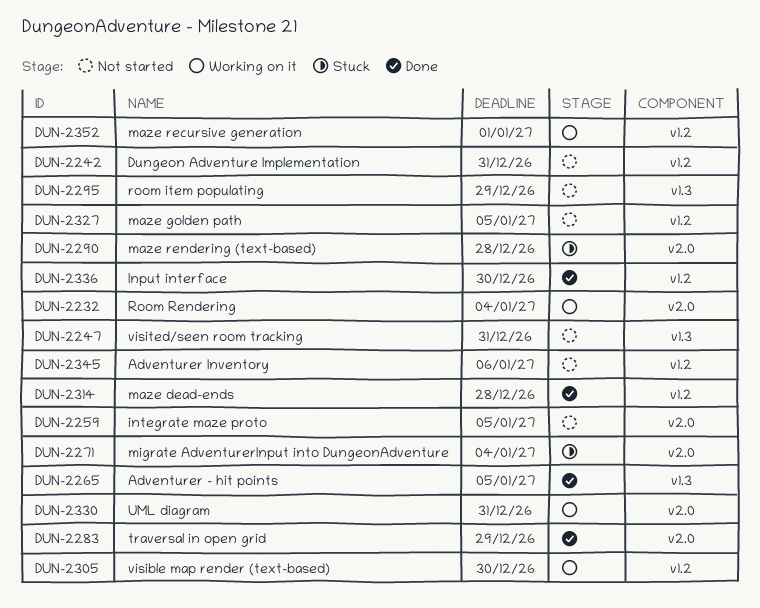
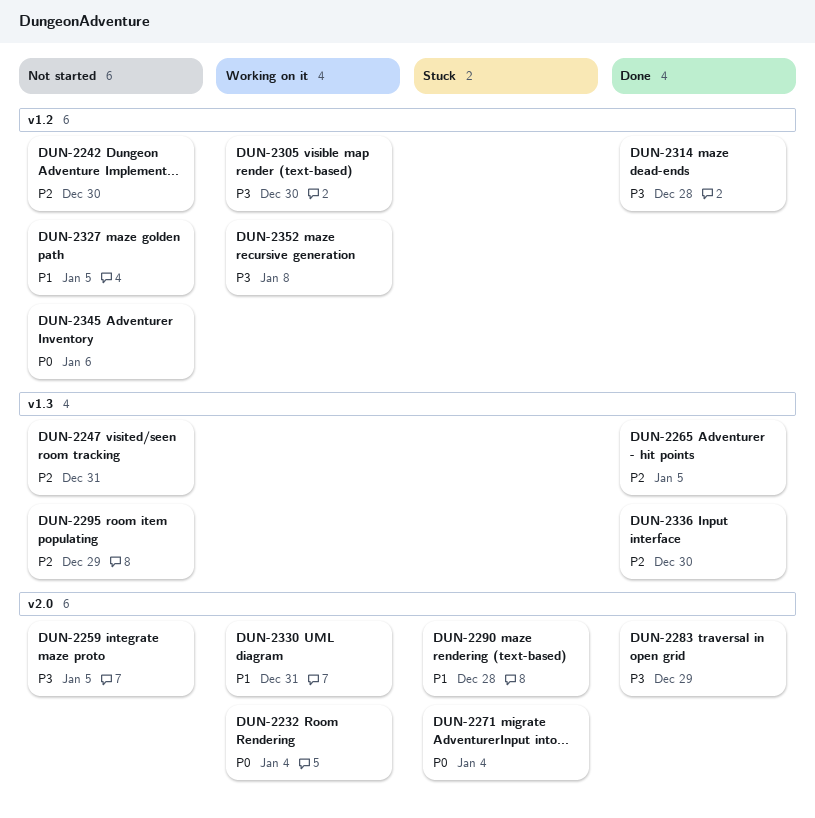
DUN-2242, due: Dec 31 -> Dec 30
DUN-2336, label: v1.2 -> v1.3
DUN-2352, due: Jan 1 -> Jan 8

